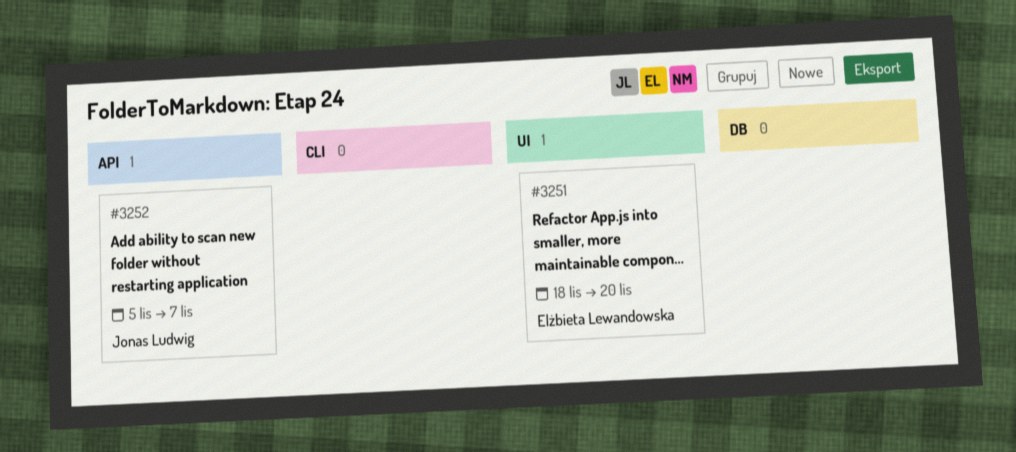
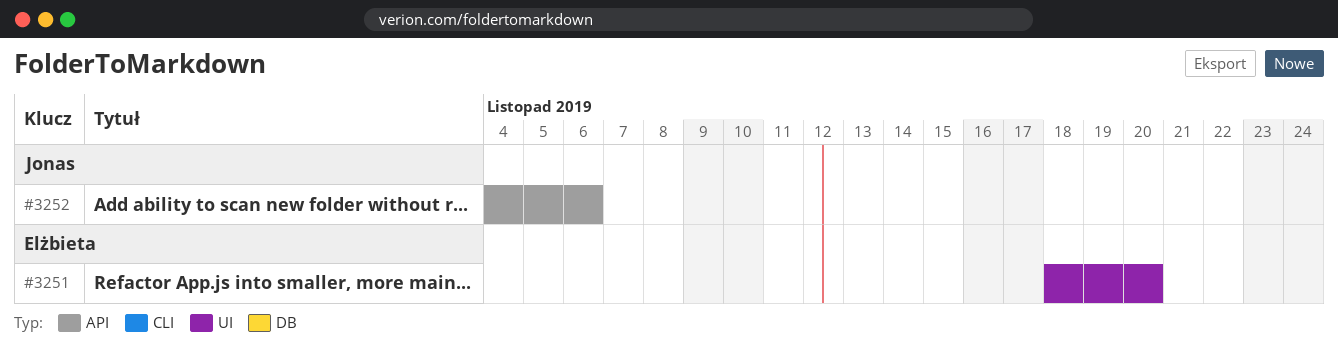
#3252, start: Nov 5 -> Nov 4
#3252, due: Nov 7 -> Nov 6

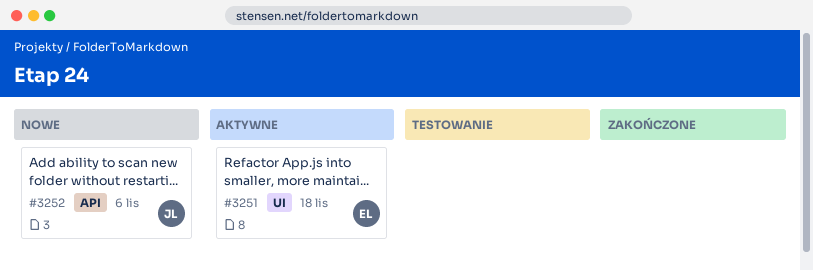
#3251, due: Nov 20 -> Nov 18

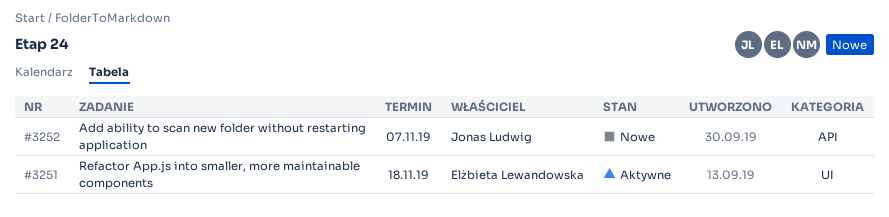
#3252, due: Nov 6 -> Nov 7

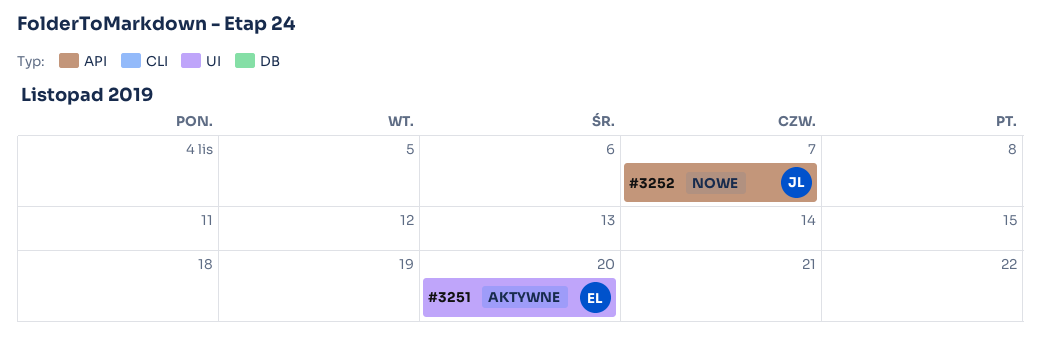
#3251, due: Nov 18 -> Nov 20

